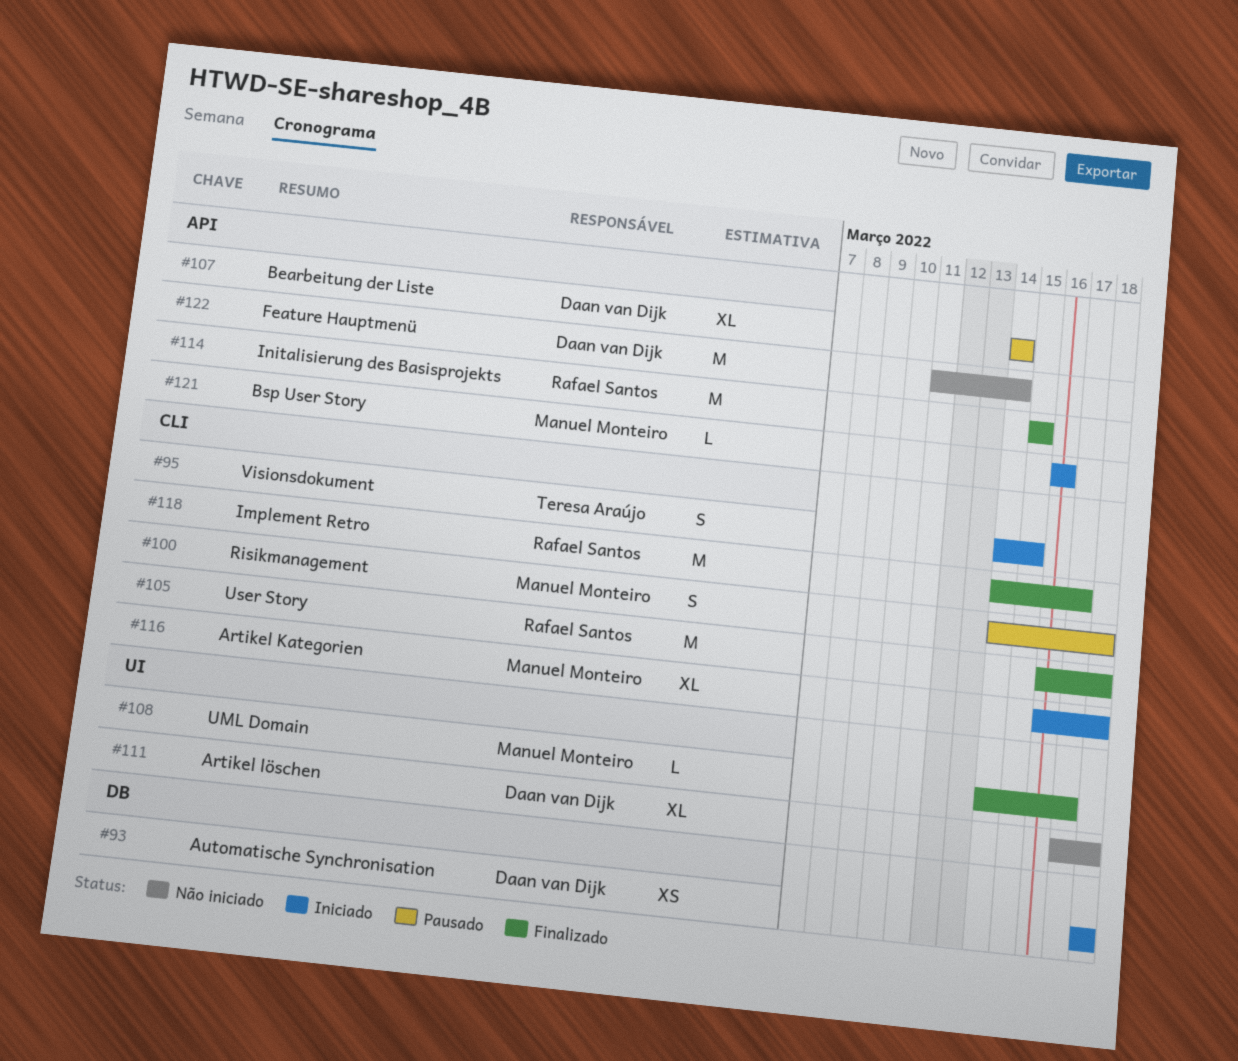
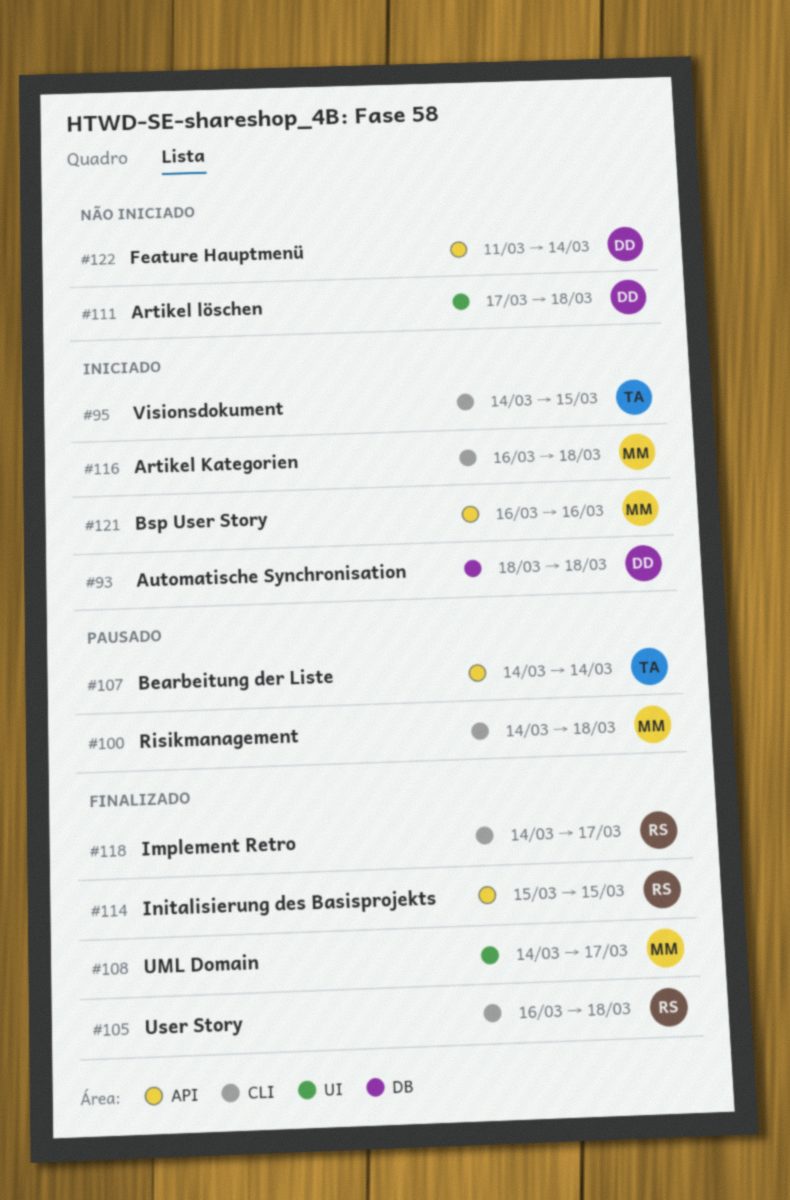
#107, owner: Daan van Dijk -> Teresa Araújo

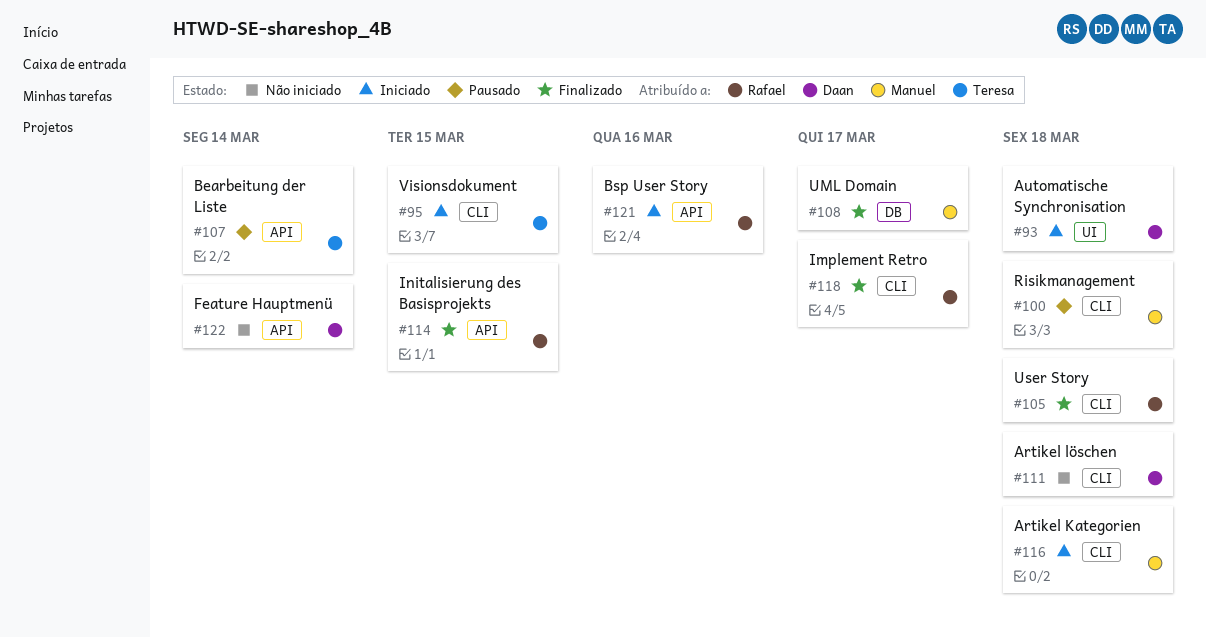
#93, label: DB -> UI
#108, label: UI -> DB
#111, label: UI -> CLI
#121, owner: Manuel -> Rafael

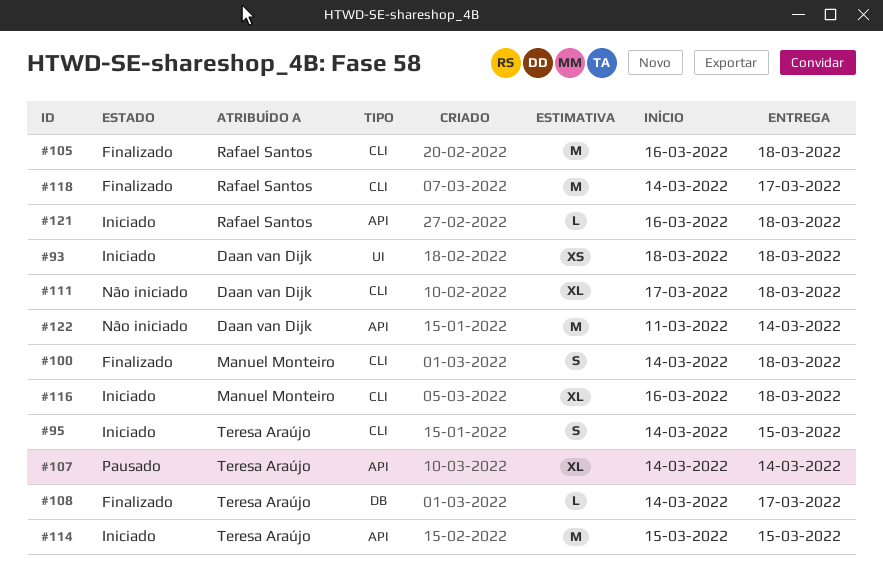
#100, status: Pausado -> Finalizado
#108, owner: Manuel Monteiro -> Teresa Araújo
#114, status: Finalizado -> Iniciado
#114, owner: Rafael Santos -> Teresa Araújo
#121, due: Mar 16 -> Mar 18

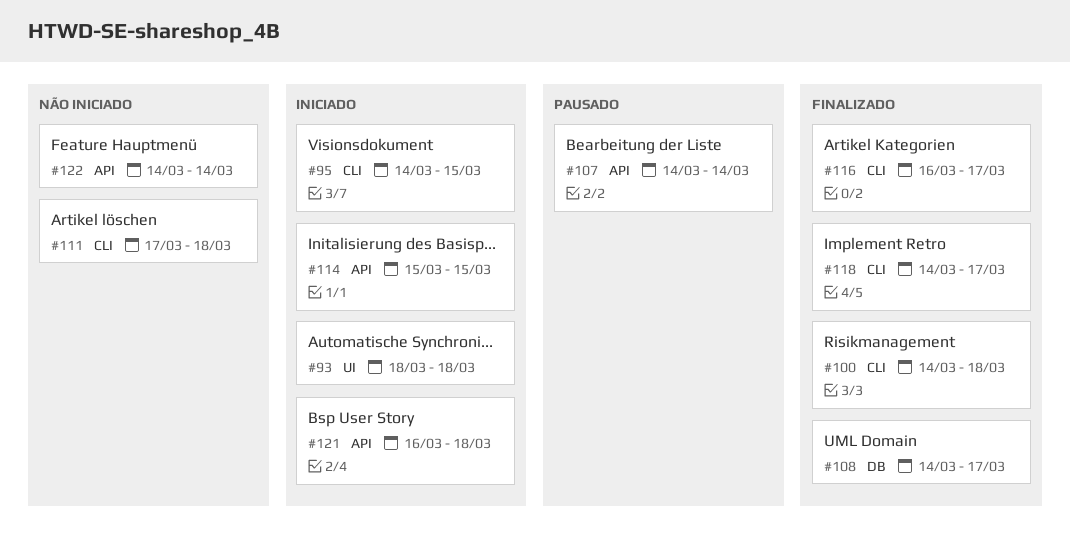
#105: present -> none
#116, status: Iniciado -> Finalizado
#116, due: Mar 18 -> Mar 17
#122, start: Mar 11 -> Mar 14

